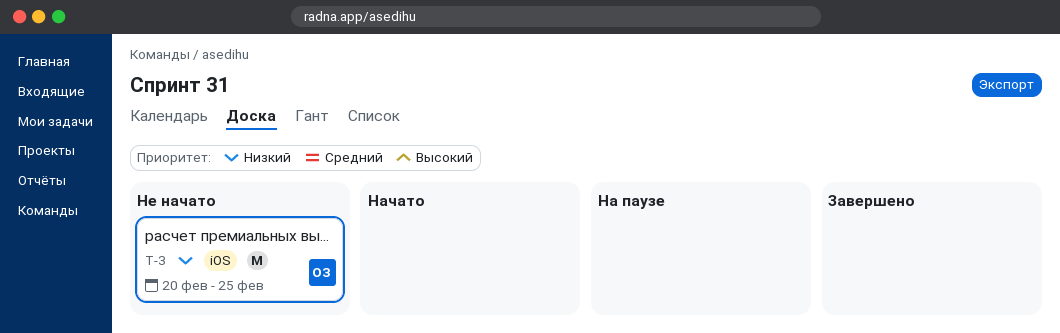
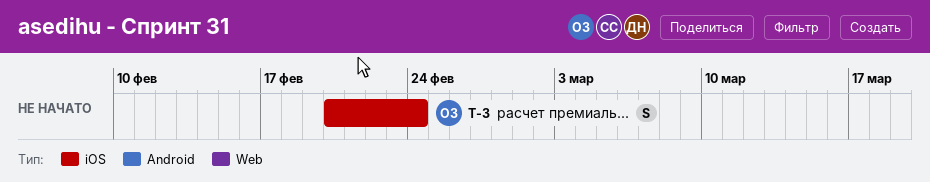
T-3, estimate: M -> S
T-3, due: Feb 25 -> Feb 24

